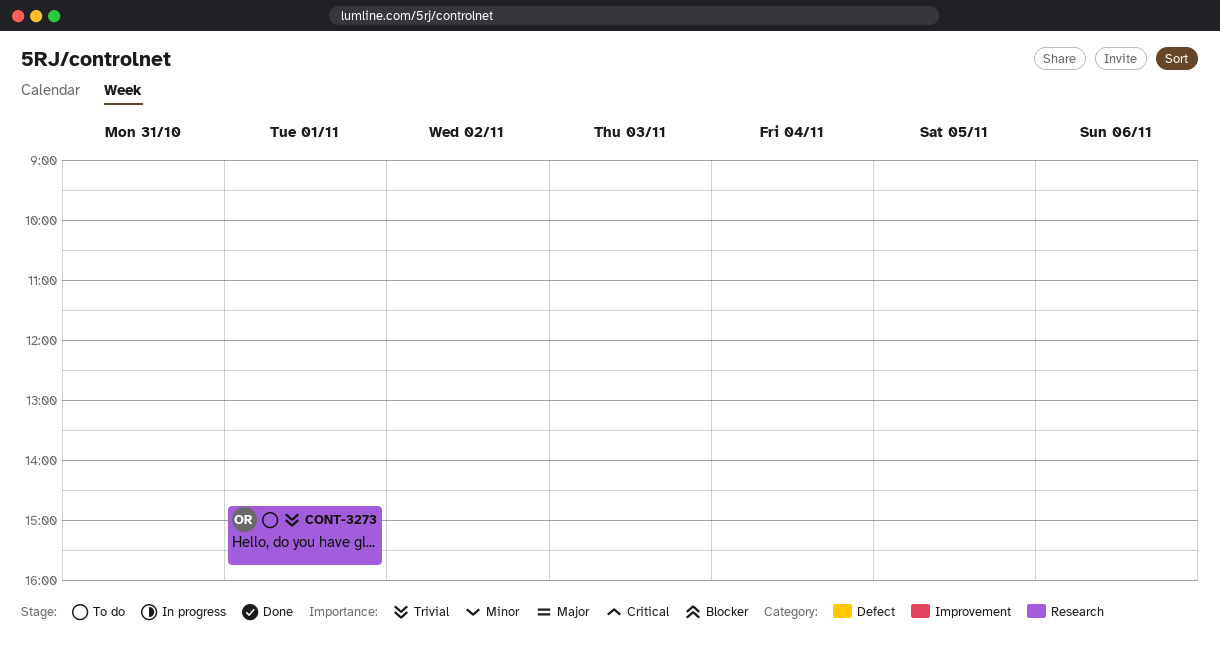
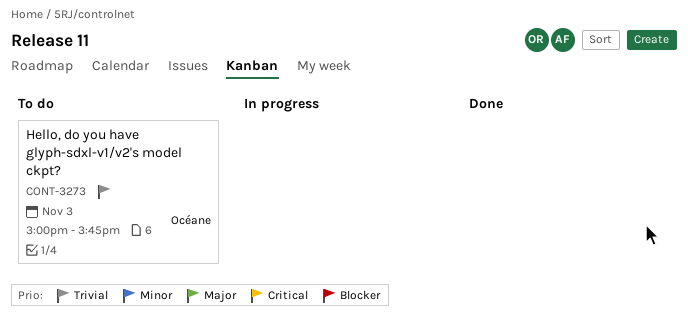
CONT-3273, day: Nov 1 -> Nov 3
CONT-3273, begins: 14:45 -> 15:00

